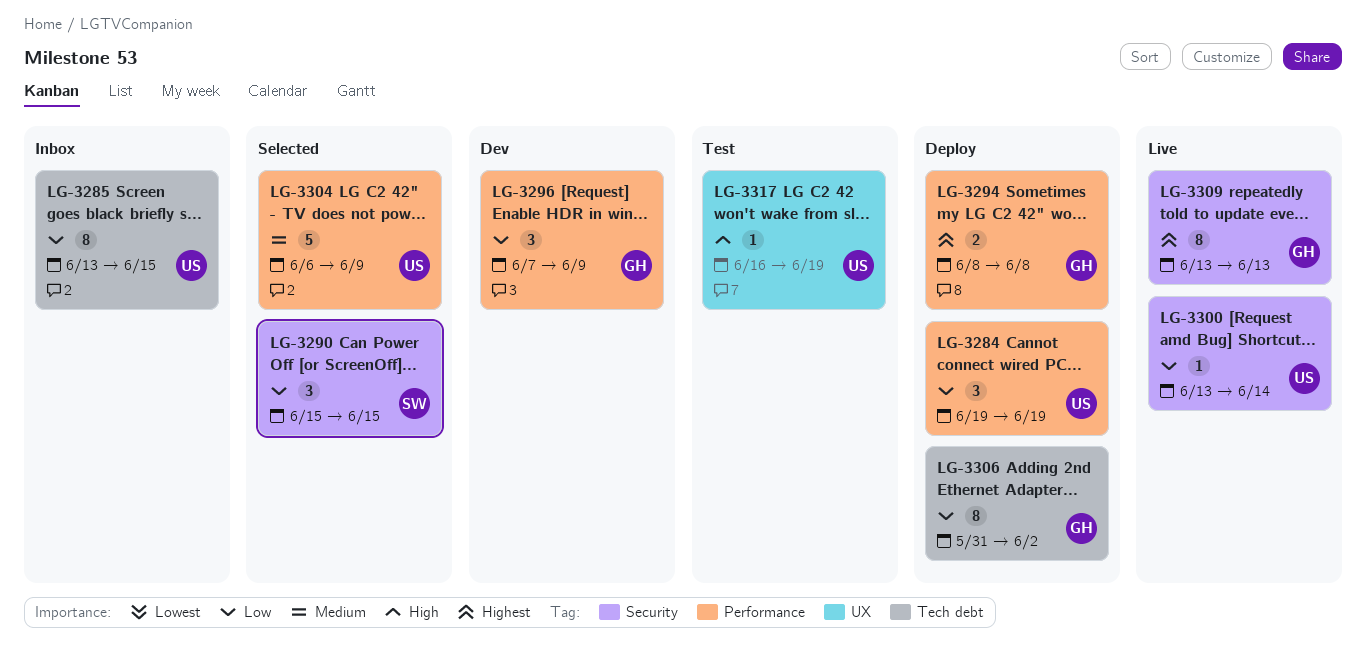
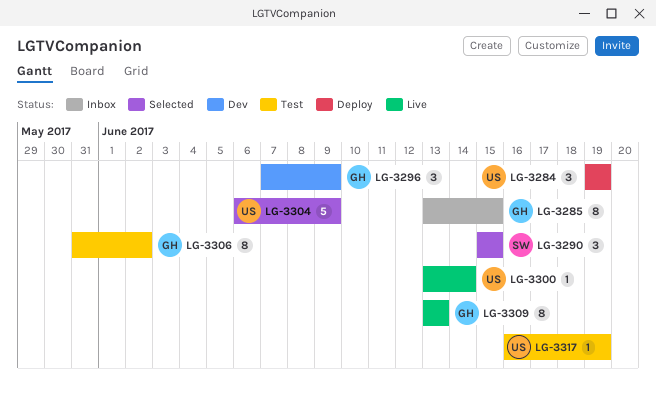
LG-3285, owner: US -> GH
LG-3294: present -> none
LG-3306, status: Deploy -> Test

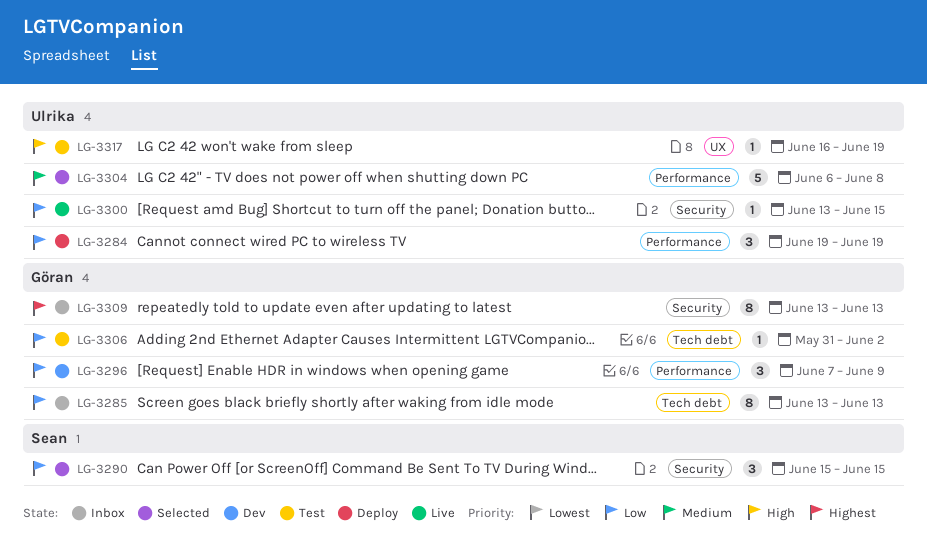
LG-3285, due: Jun 15 -> Jun 13
LG-3300, due: Jun 14 -> Jun 15
LG-3304, due: Jun 9 -> Jun 8
LG-3306, estimate: 8 -> 1
LG-3309, status: Live -> Inbox

